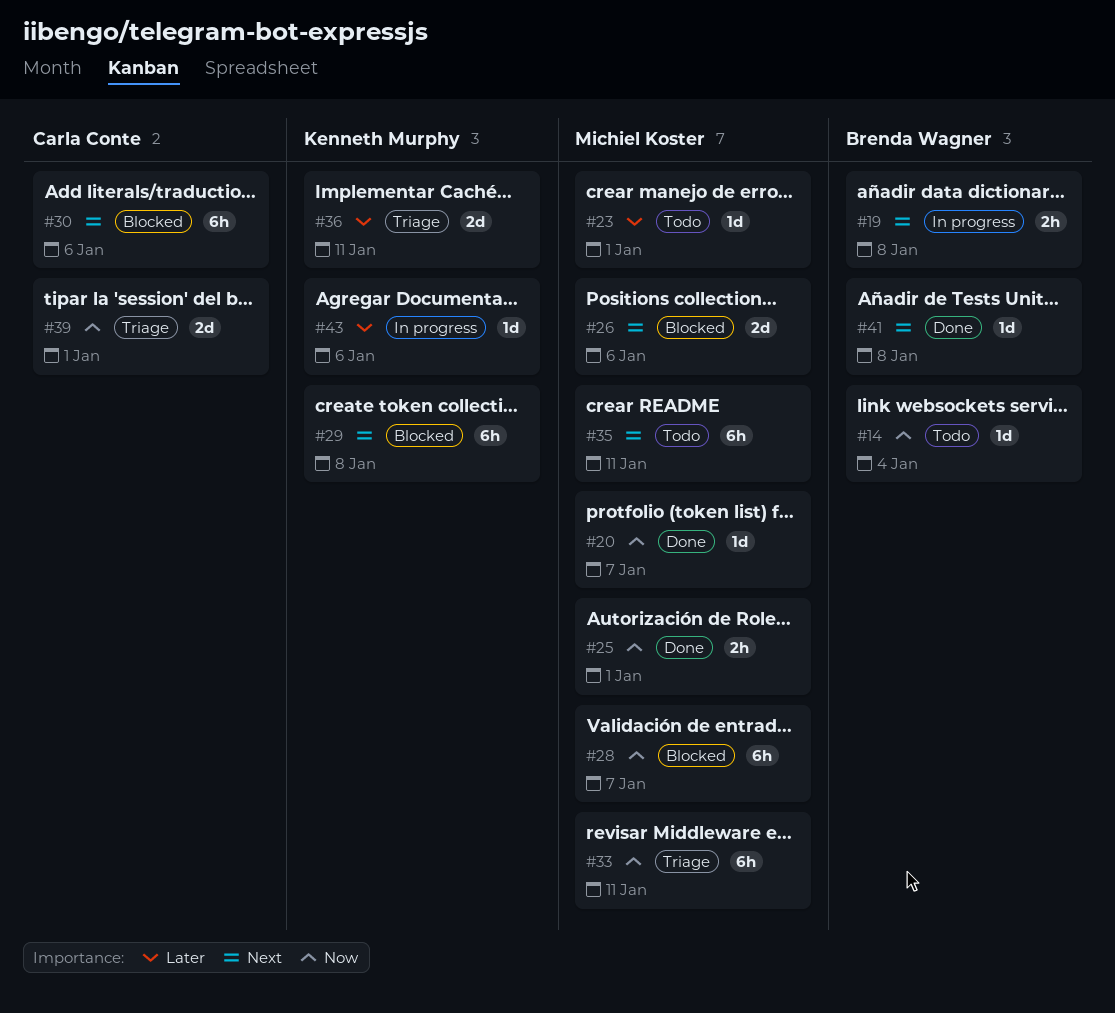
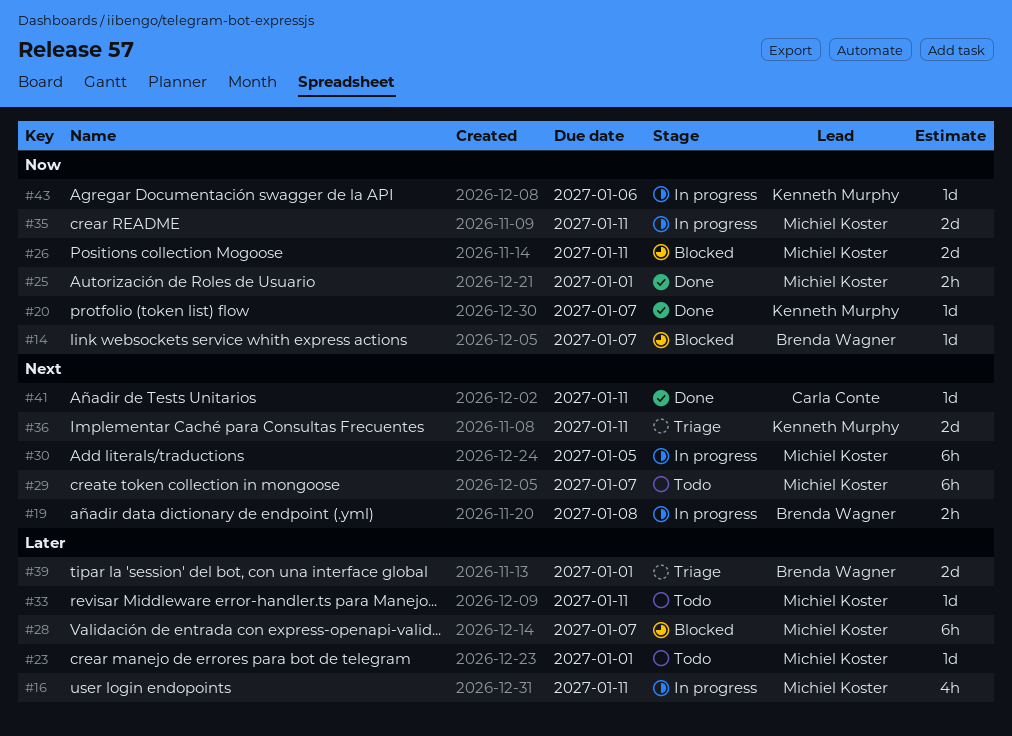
#14, status: Todo -> Blocked
#14, due: Jan 4 -> Jan 7
#16: none -> present
#20, owner: Michiel Koster -> Kenneth Murphy
#26, priority: Next -> Now
#26, due: Jan 6 -> Jan 11
#28, priority: Now -> Later
#29, status: Blocked -> Todo
#29, owner: Kenneth Murphy -> Michiel Koster
#29, due: Jan 8 -> Jan 7
#30, status: Blocked -> In progress
#30, owner: Carla Conte -> Michiel Koster
#30, due: Jan 6 -> Jan 5
#33, status: Triage -> Todo
#33, priority: Now -> Later
#33, estimate: 6h -> 1d
#35, status: Todo -> In progress
#35, priority: Next -> Now
#35, estimate: 6h -> 2d
#36, priority: Later -> Next
#39, owner: Carla Conte -> Brenda Wagner
#39, priority: Now -> Later
#41, owner: Brenda Wagner -> Carla Conte
#41, due: Jan 8 -> Jan 11
#43, priority: Later -> Now

